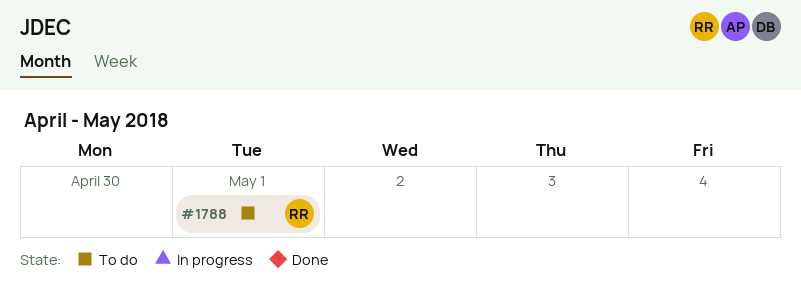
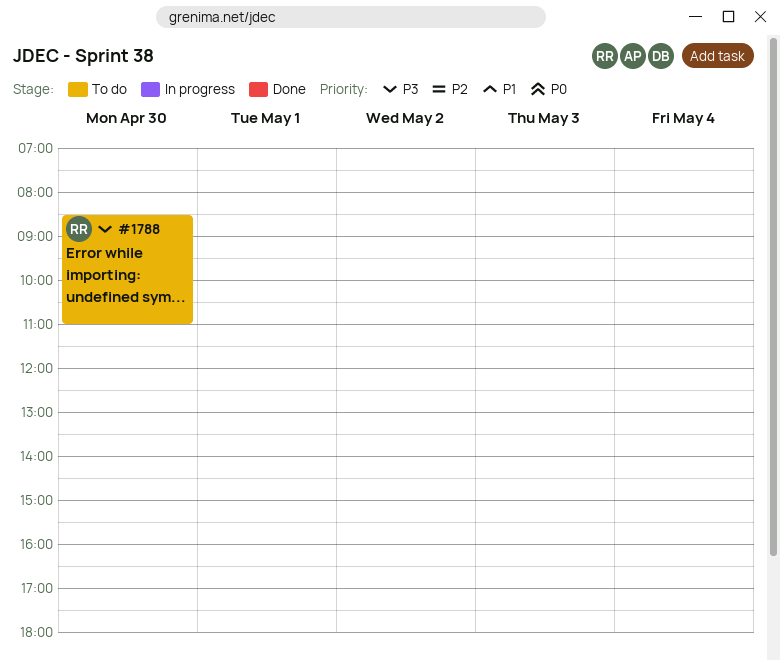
#1788, day: May 1 -> Apr 30

